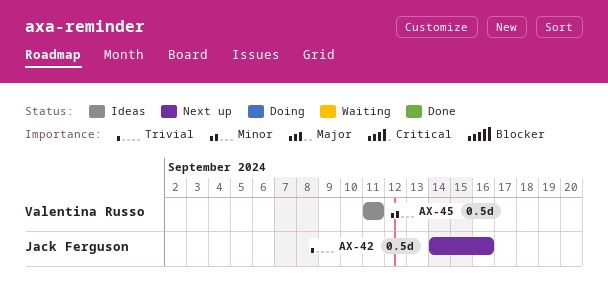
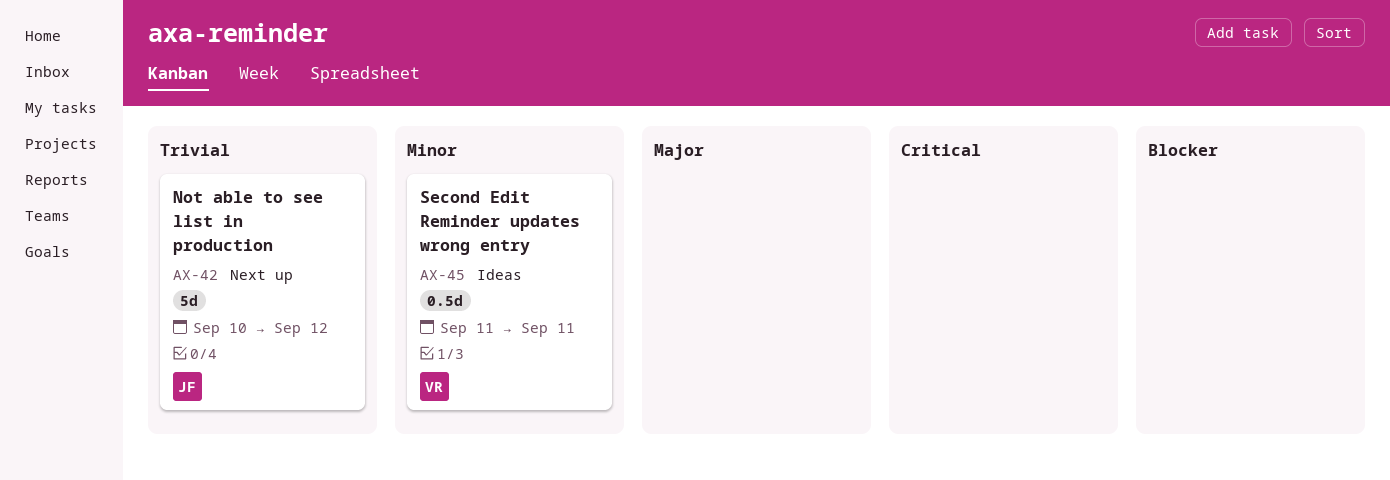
AX-42, estimate: 0.5d -> 5d
AX-42, start: Sep 14 -> Sep 10
AX-42, due: Sep 16 -> Sep 12

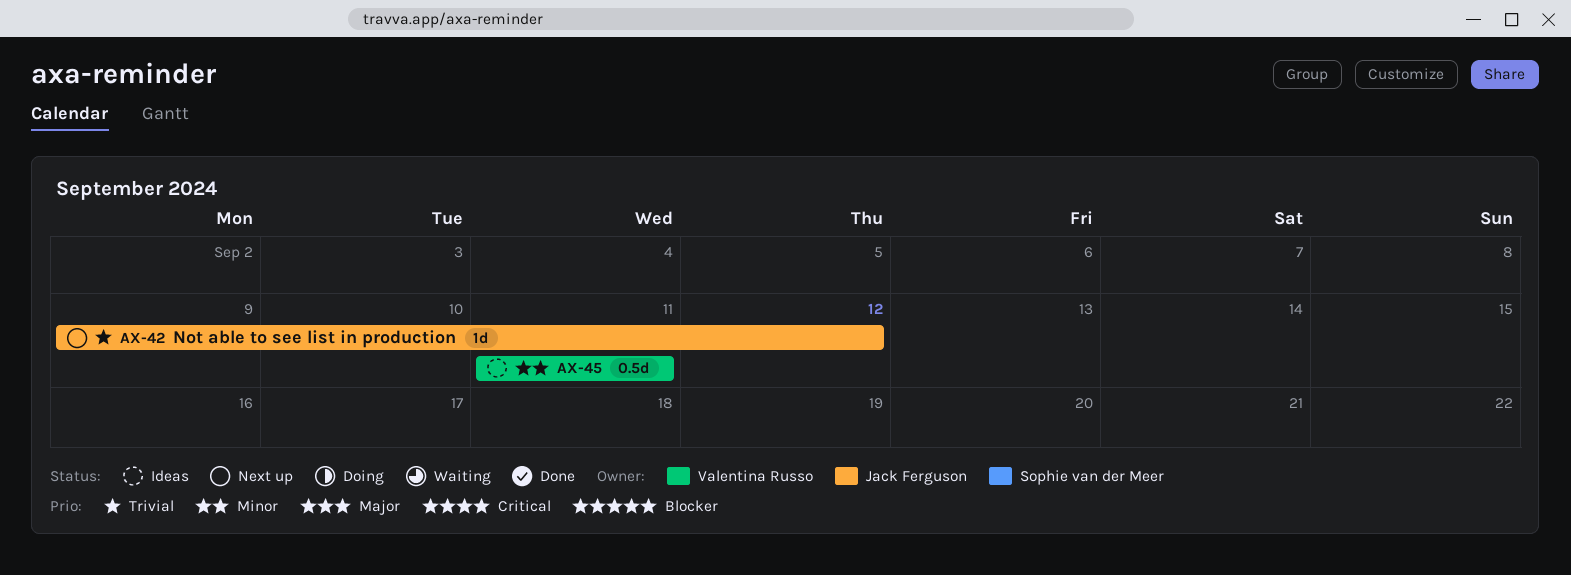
AX-42, estimate: 5d -> 1d
AX-42, start: Sep 10 -> Sep 9

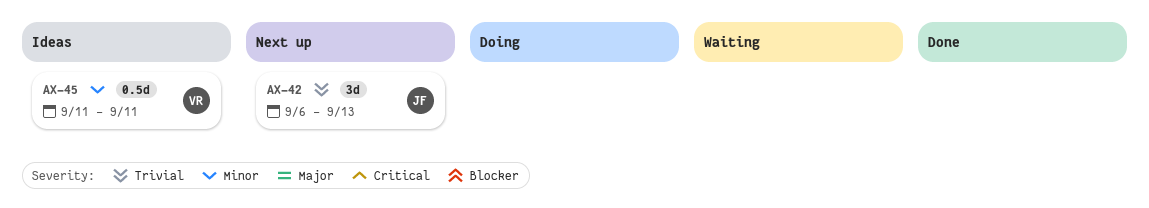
AX-42, estimate: 1d -> 3d
AX-42, start: Sep 9 -> Sep 6
AX-42, due: Sep 12 -> Sep 13

